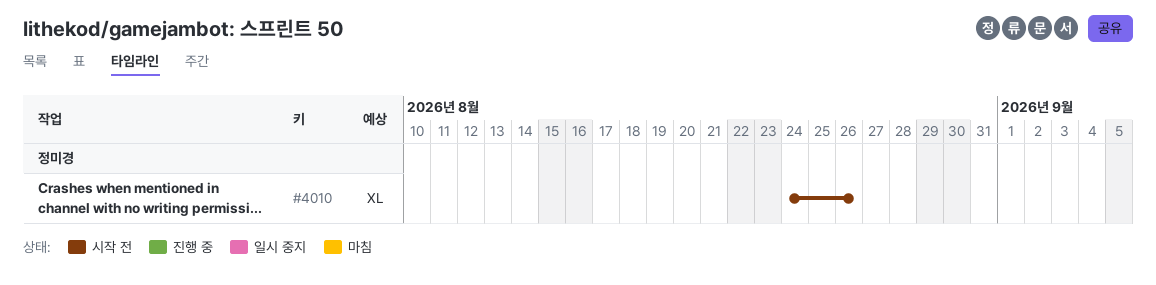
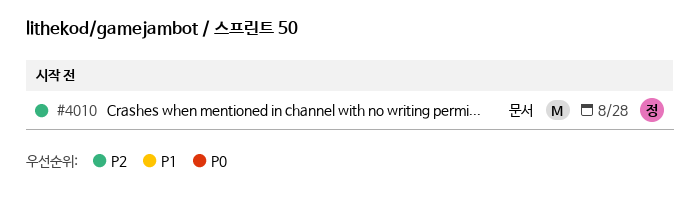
#4010, estimate: XL -> M
#4010, due: Aug 26 -> Aug 28

